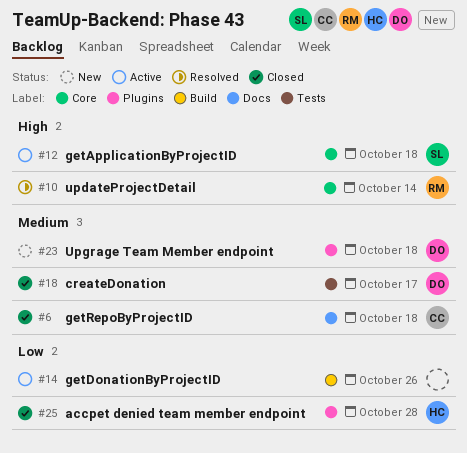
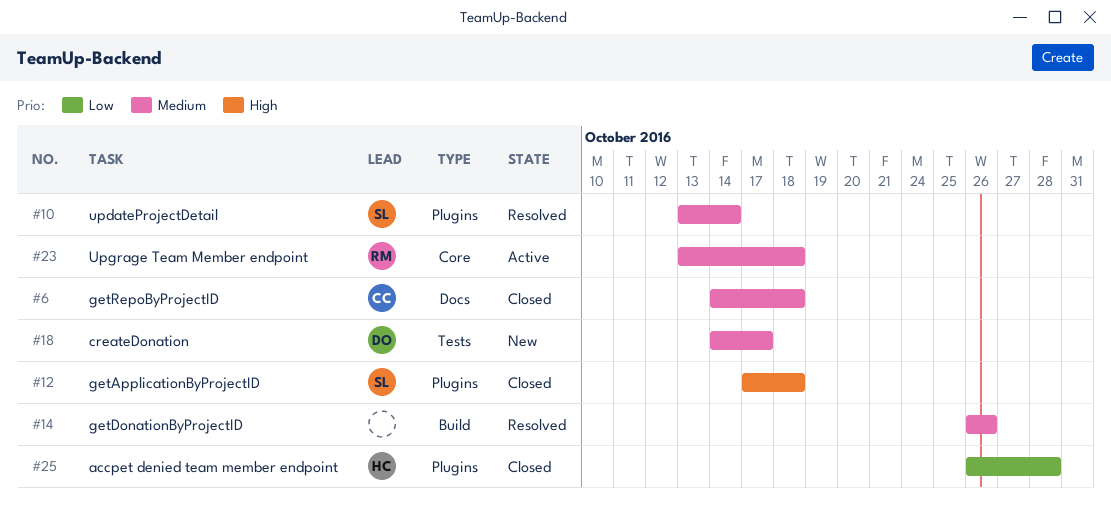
#10, owner: RM -> SL
#10, priority: High -> Medium
#10, label: Core -> Plugins
#12, status: Active -> Closed
#12, label: Core -> Plugins
#14, status: Active -> Resolved
#14, priority: Low -> Medium
#18, status: Closed -> New
#23, status: New -> Active
#23, owner: DO -> RM
#23, label: Plugins -> Core

